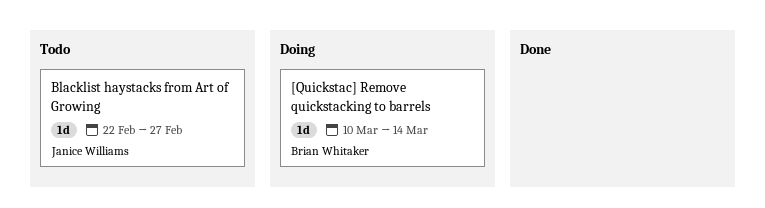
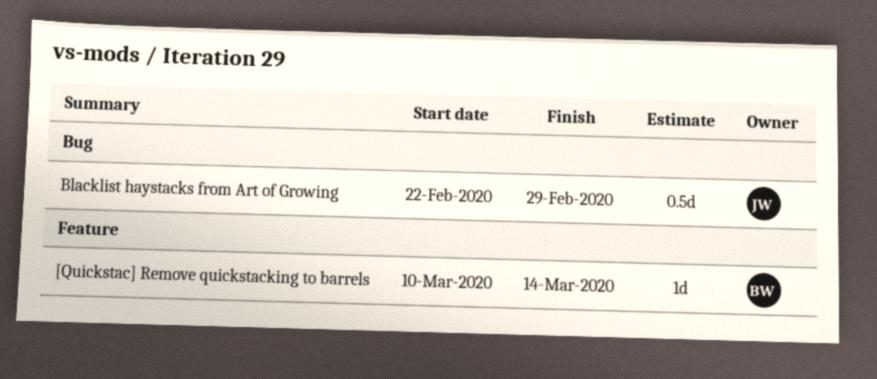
Blacklist haystacks from Art of Growing, estimate: 1d -> 0.5d
Blacklist haystacks from Art of Growing, due: Feb 27 -> Feb 29

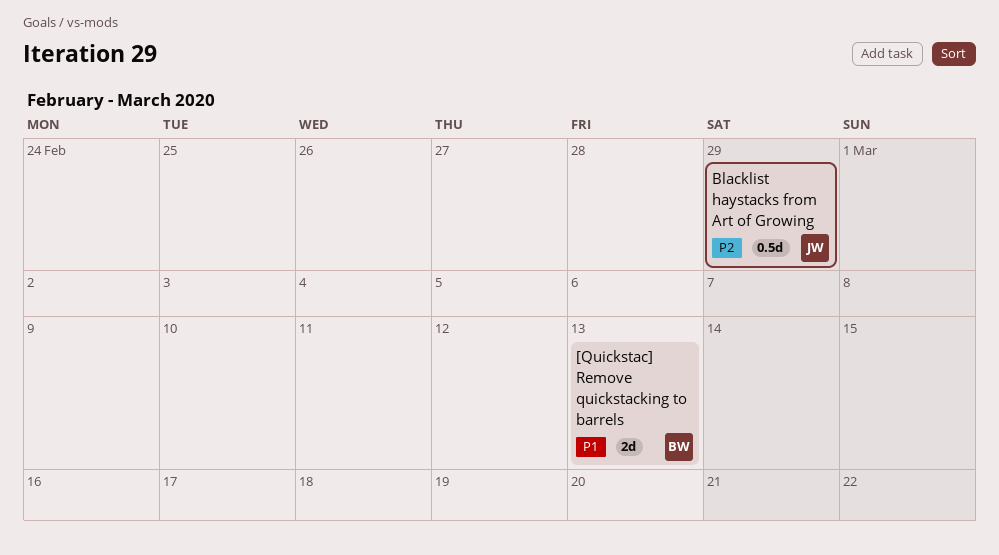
[Quickstac] Remove quickstacking to barrels, estimate: 1d -> 2d
[Quickstac] Remove quickstacking to barrels, due: Mar 14 -> Mar 13

